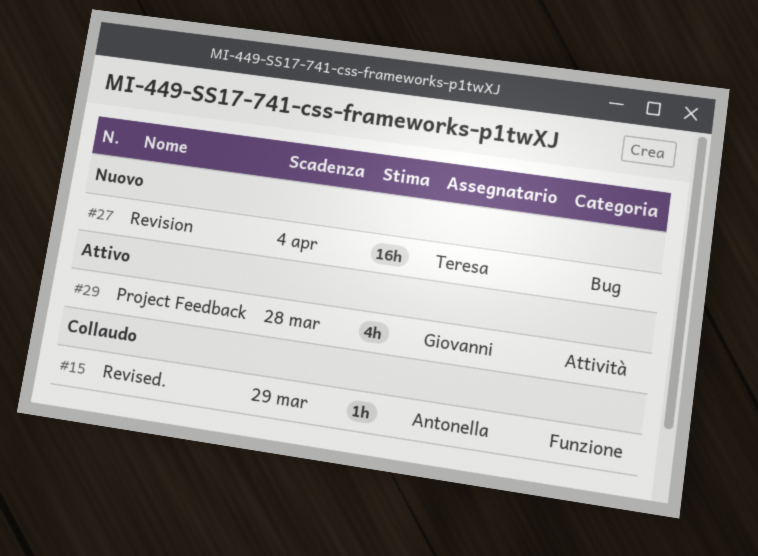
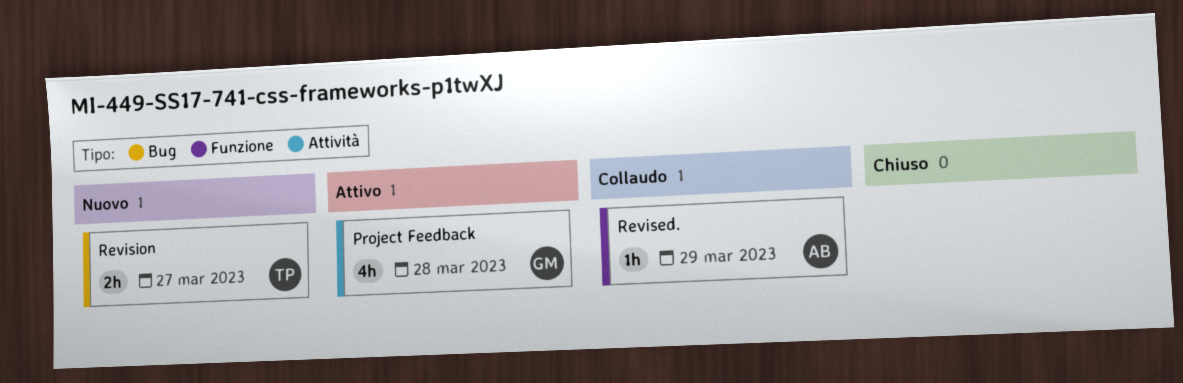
Revision, estimate: 16h -> 2h
Revision, due: Apr 4 -> Mar 27

